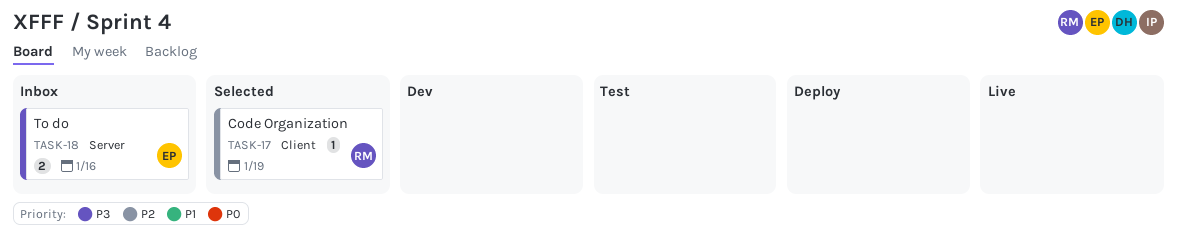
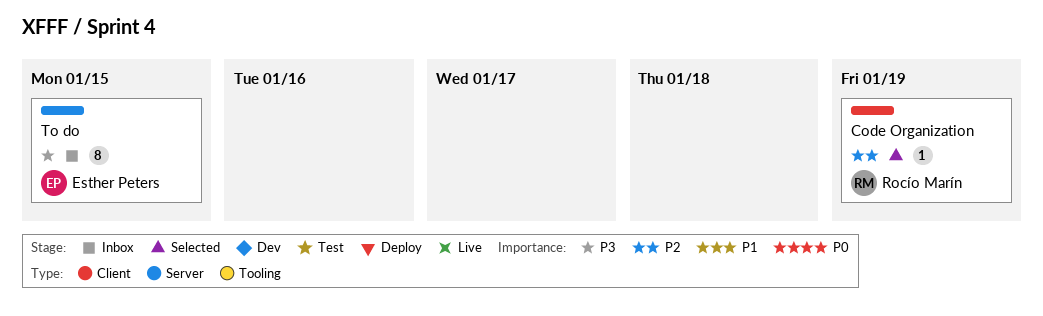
To do, estimate: 2 -> 8
To do, due: Jan 16 -> Jan 15

